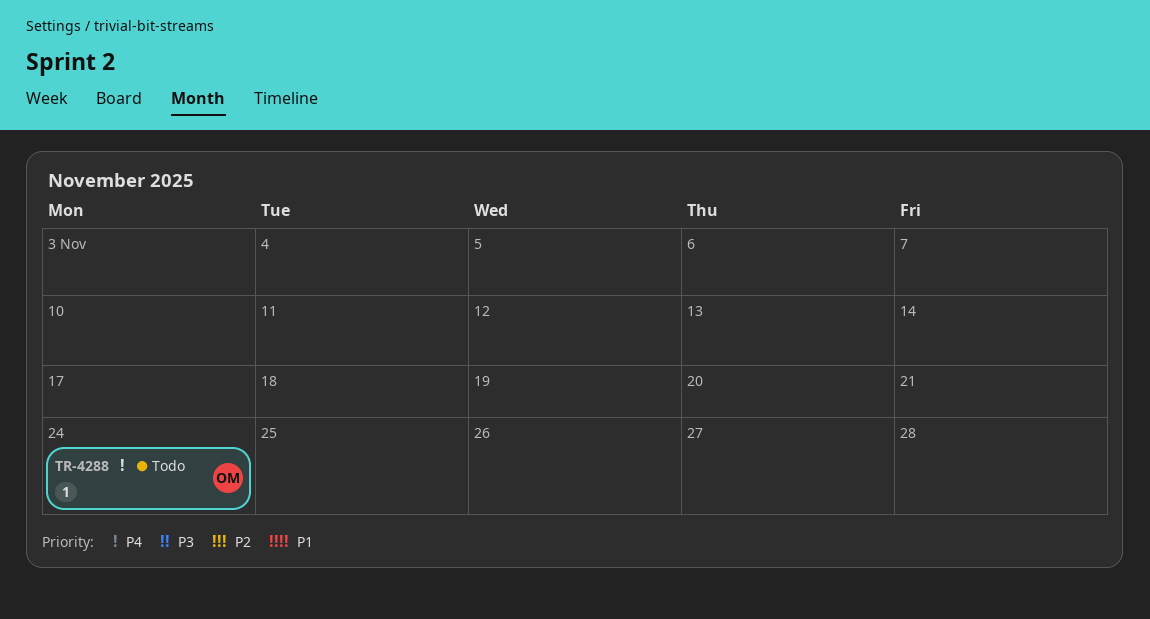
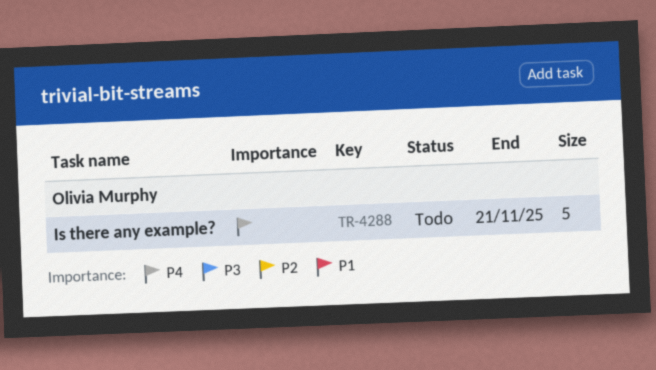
TR-4288, estimate: 1 -> 5
TR-4288, due: Nov 24 -> Nov 21

